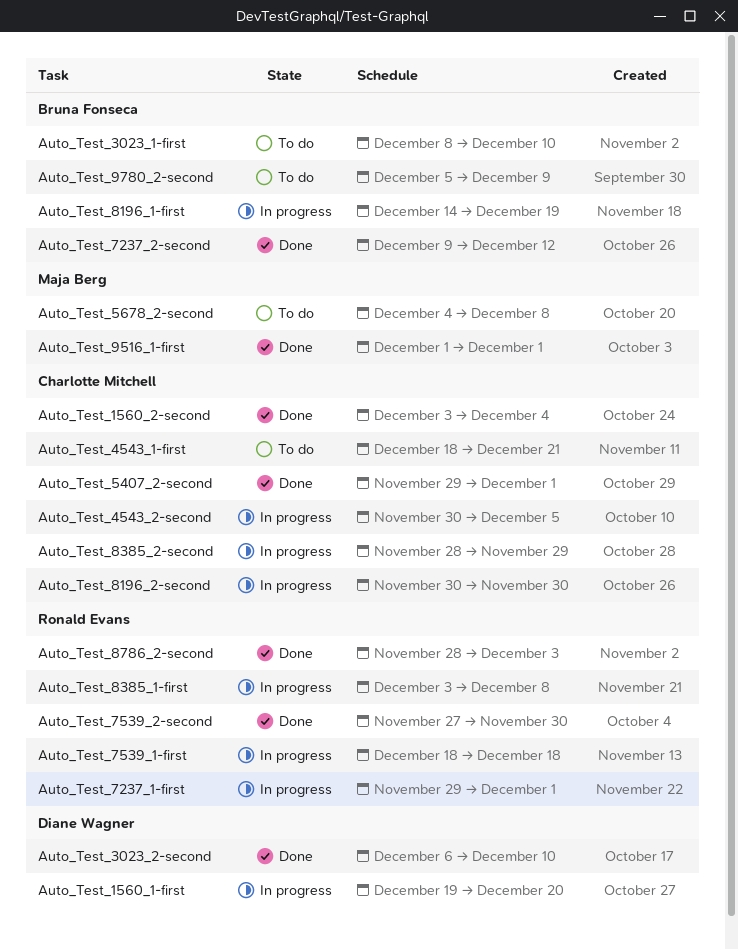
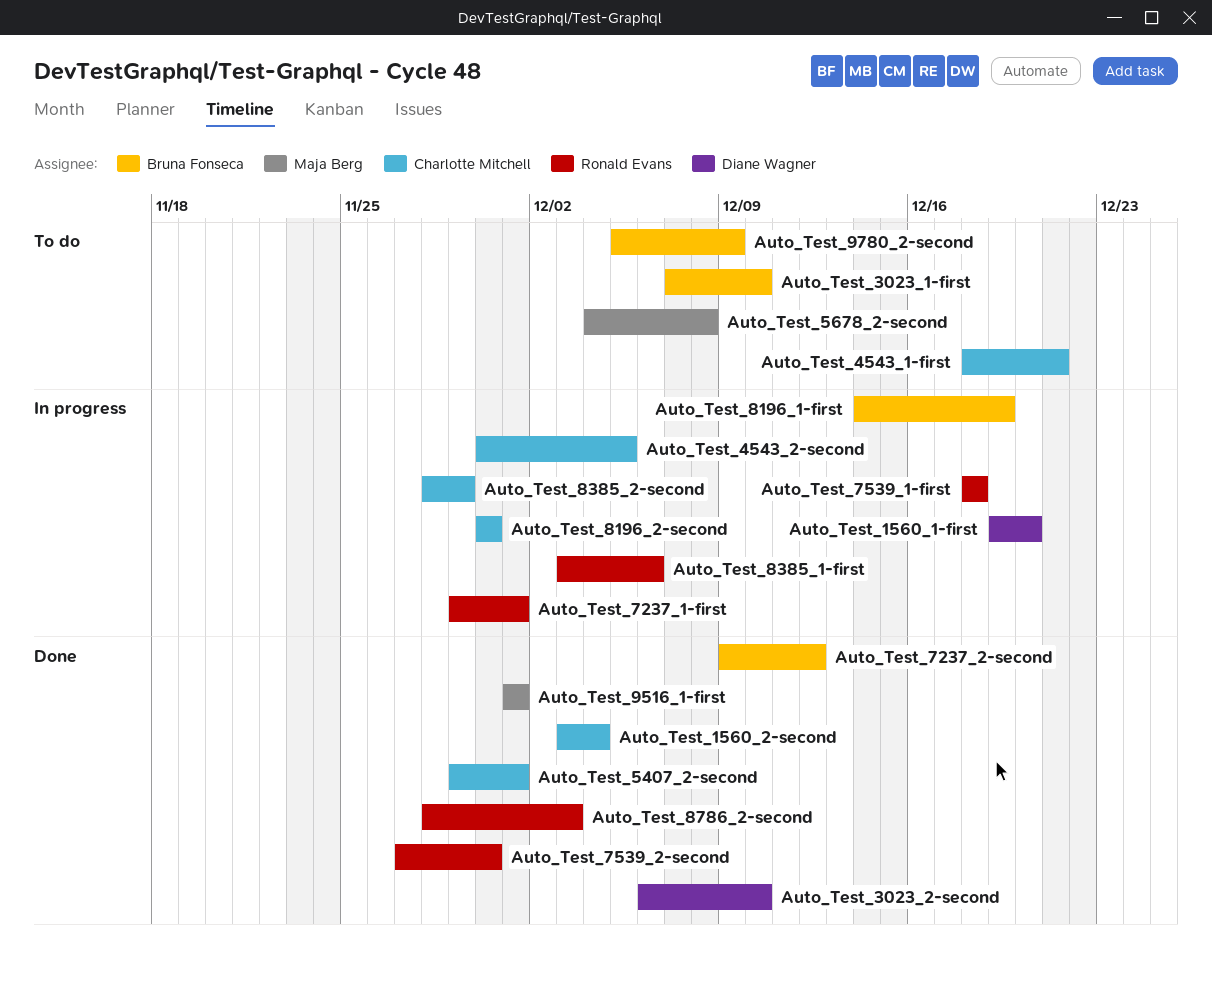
Auto_Test_3023_1-first, start: Dec 8 -> Dec 7
Auto_Test_8385_1-first, due: Dec 8 -> Dec 6

